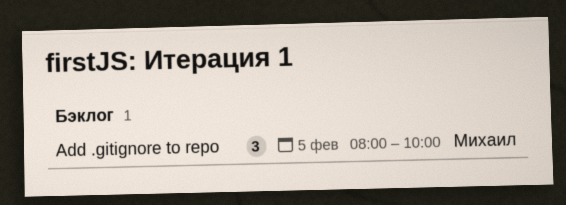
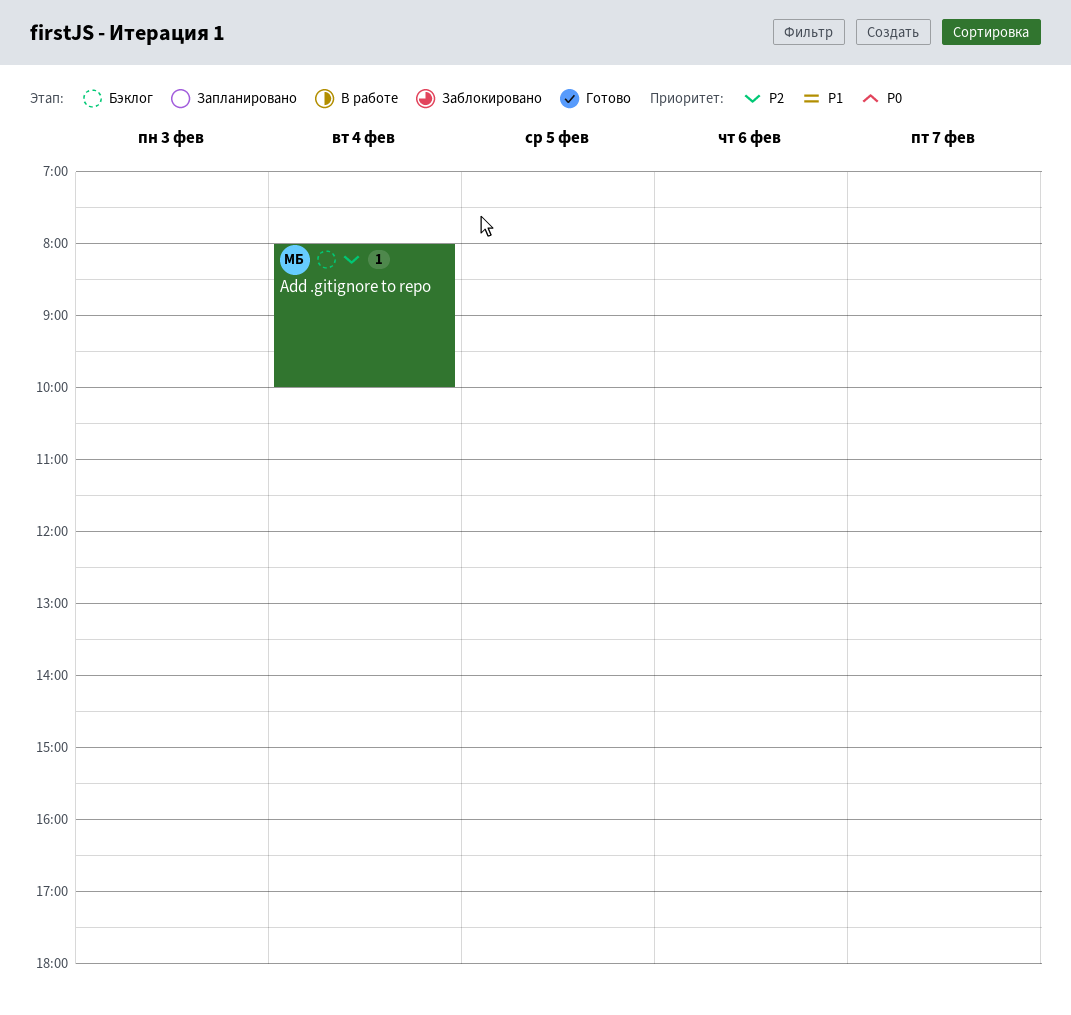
Add .gitignore to repo, estimate: 3 -> 1
Add .gitignore to repo, day: Feb 5 -> Feb 4

